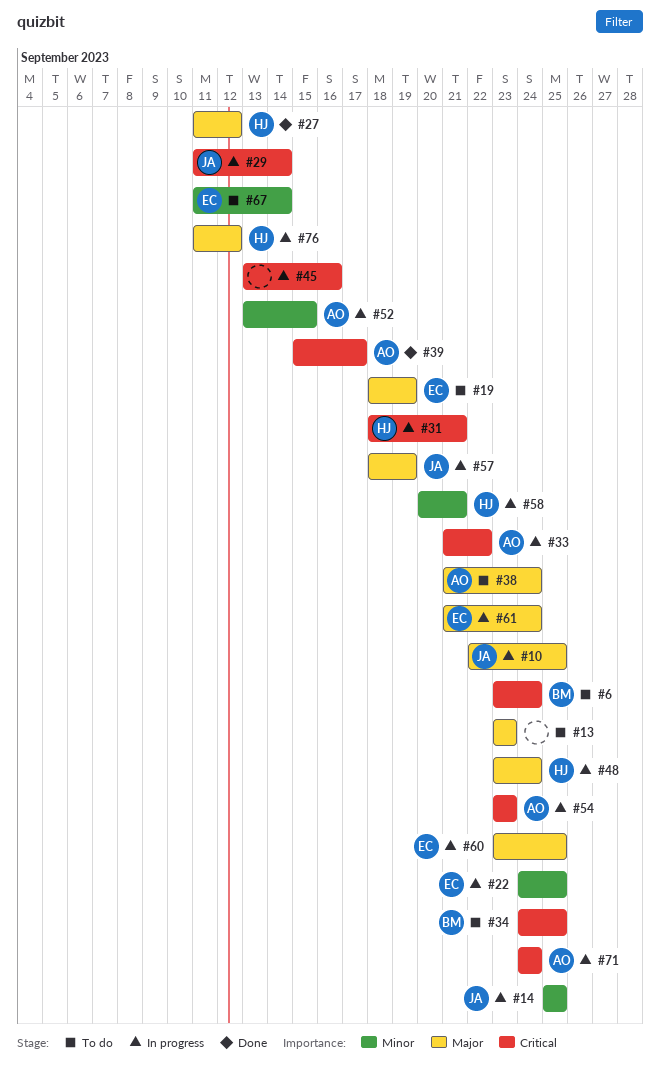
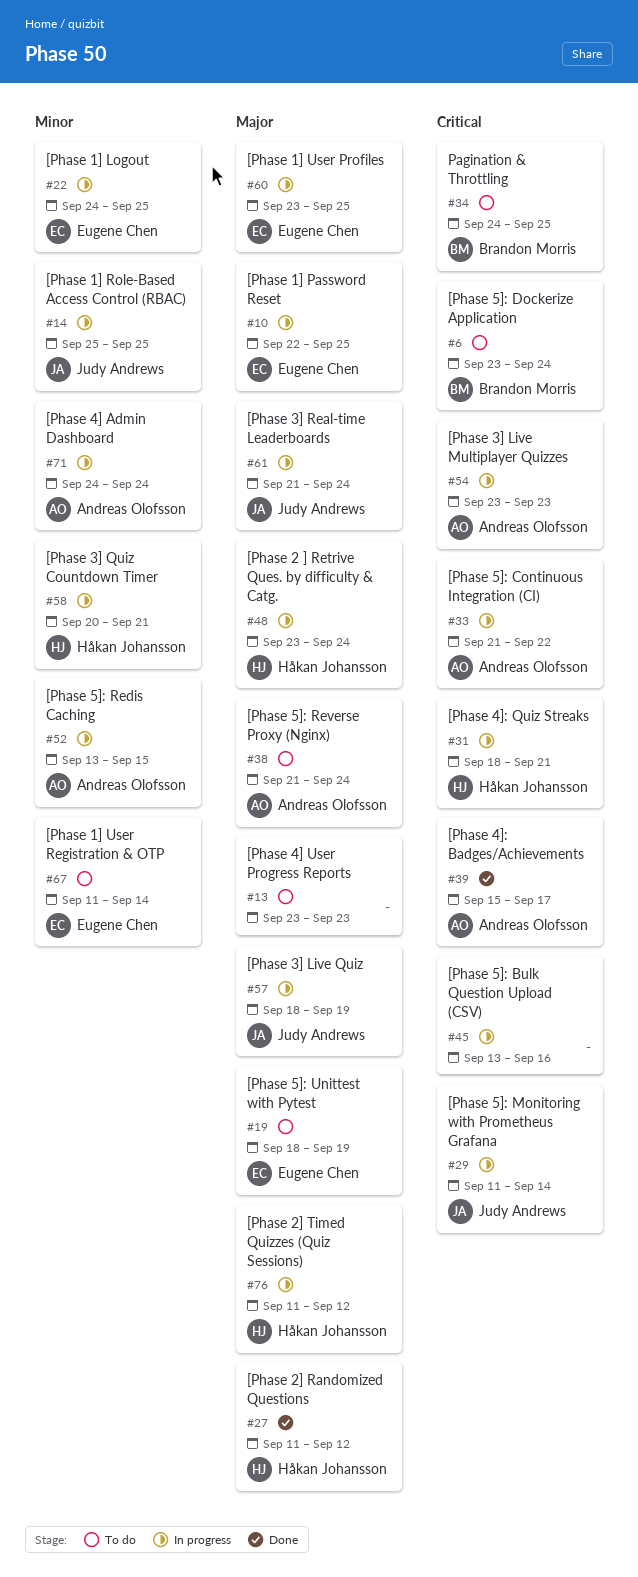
#10, owner: Judy Andrews -> Eugene Chen
#61, owner: Eugene Chen -> Judy Andrews
#71, priority: Critical -> Minor

